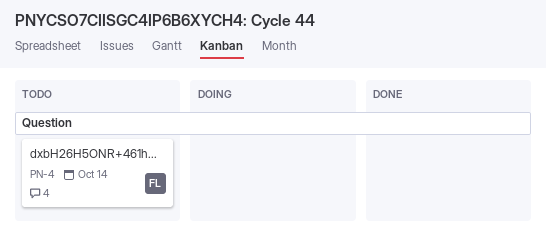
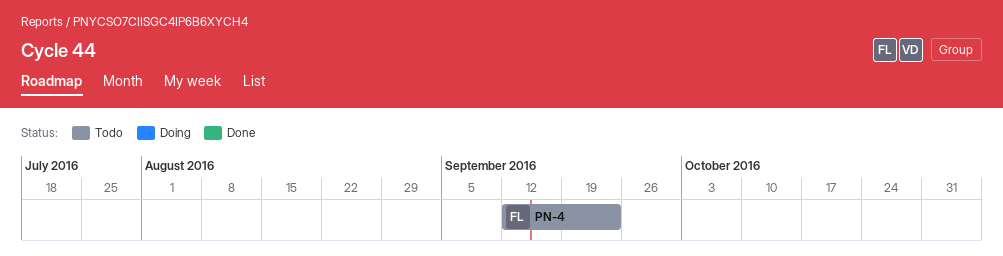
PN-4, due: Oct 14 -> Sep 23

